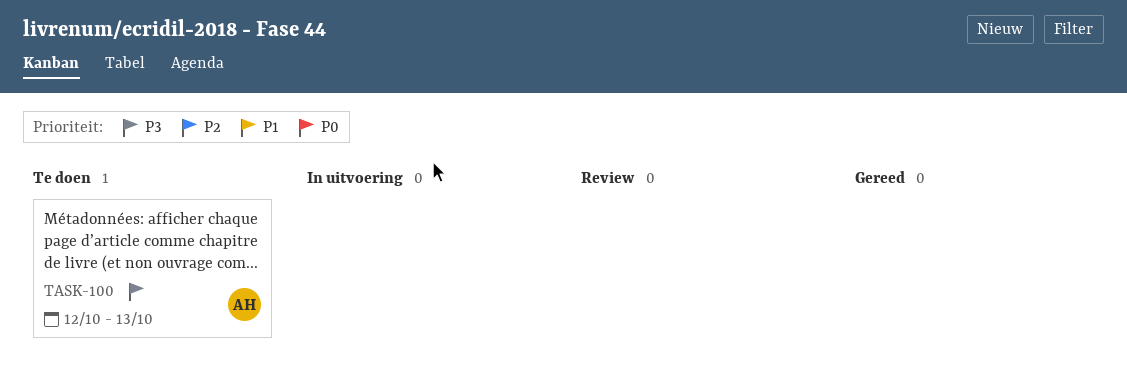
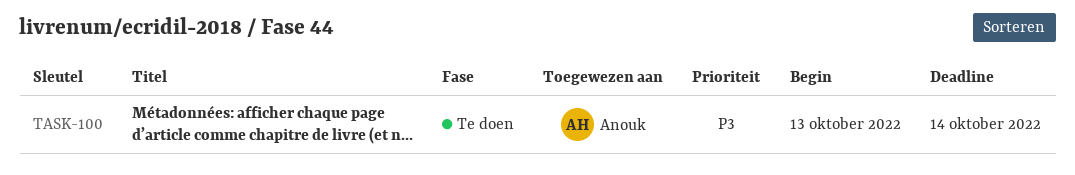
TASK-100, start: Oct 12 -> Oct 13
TASK-100, due: Oct 13 -> Oct 14

